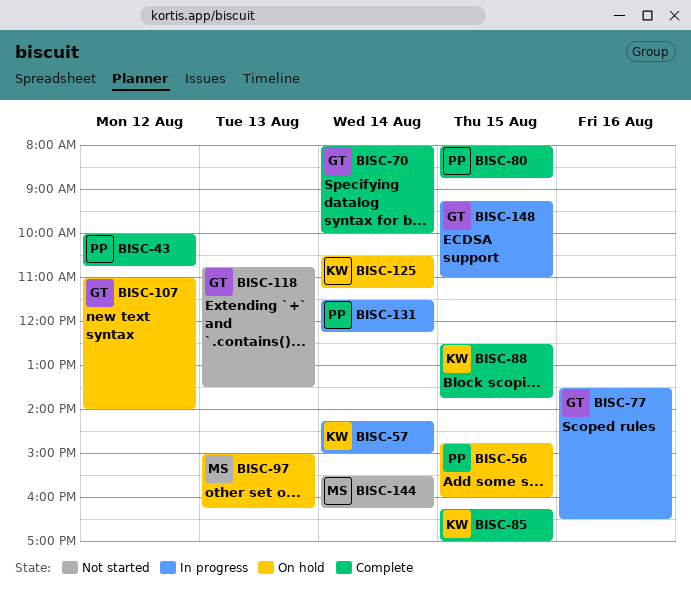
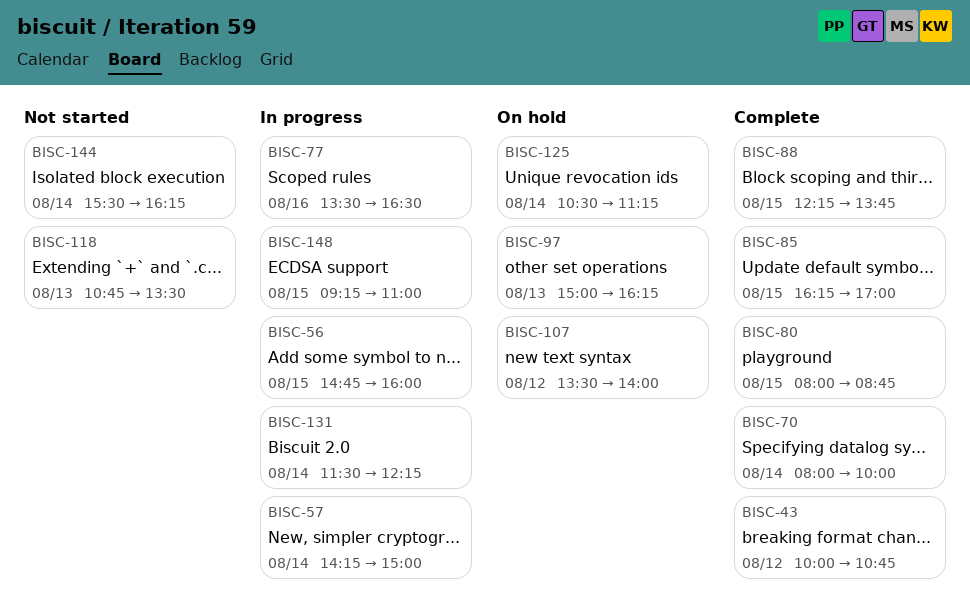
BISC-56, status: On hold -> In progress
BISC-88, begins: 12:30 -> 12:15
BISC-107, begins: 11:00 -> 13:30

